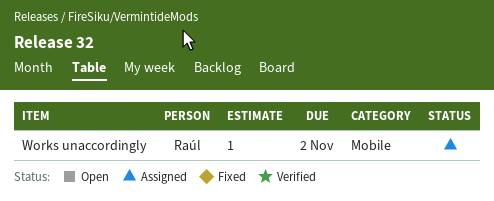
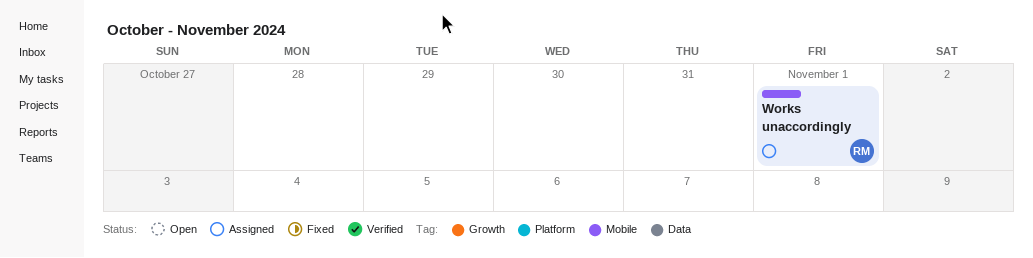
Works unaccordingly, due: Nov 2 -> Nov 1

